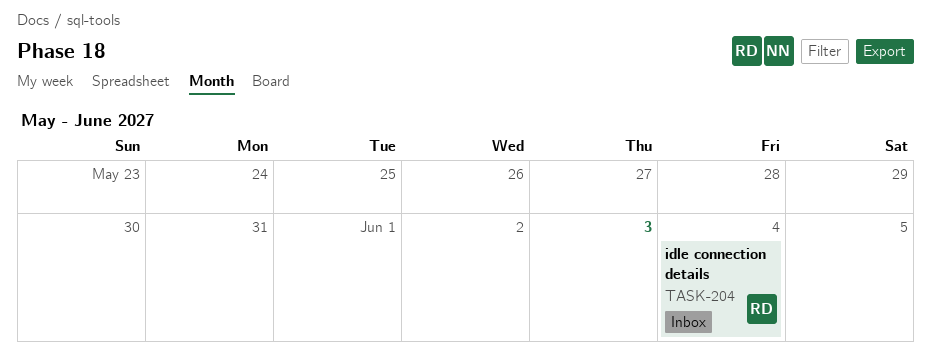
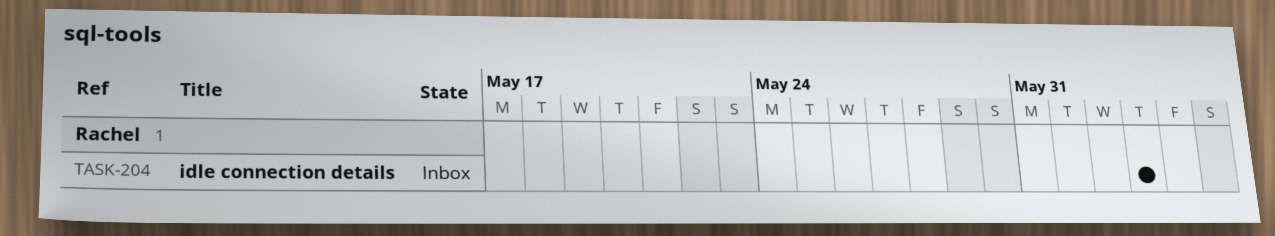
TASK-204, due: Jun 4 -> Jun 3

